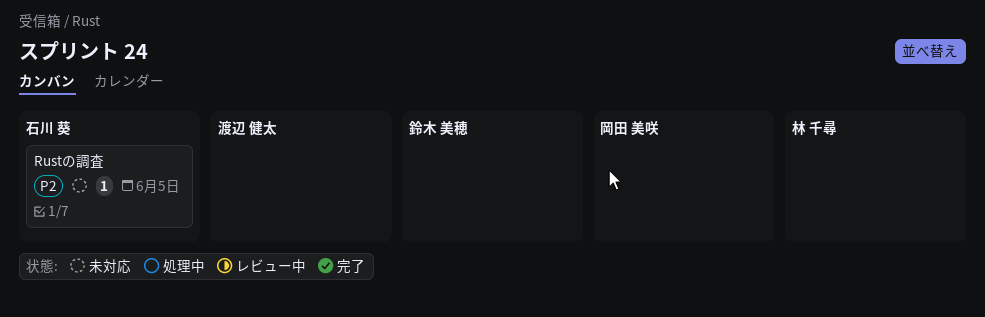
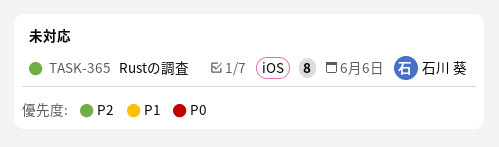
Rustの調査, estimate: 1 -> 8
Rustの調査, due: Jun 5 -> Jun 6

